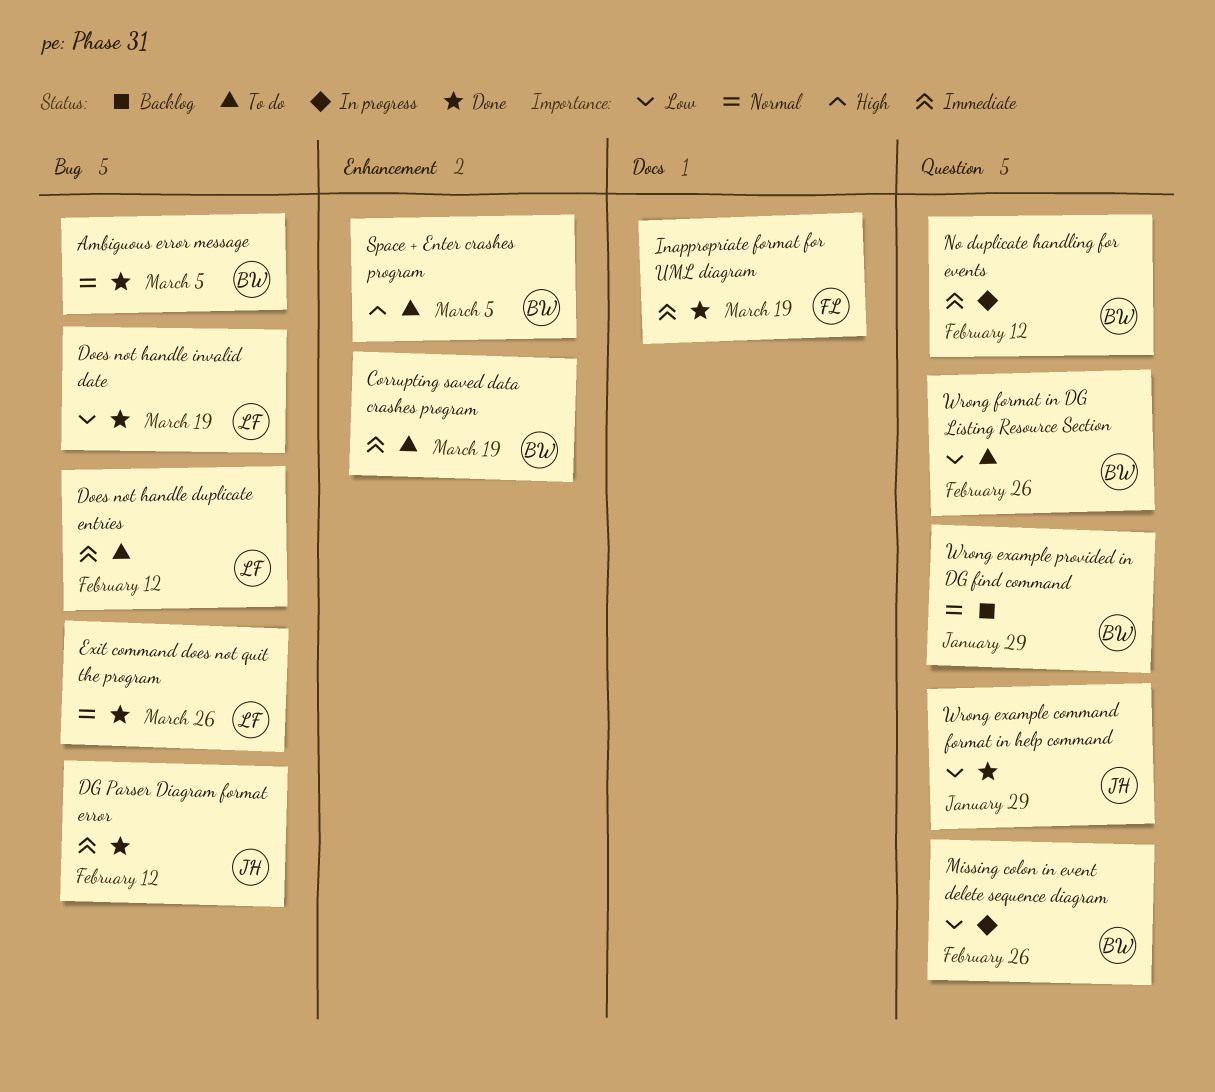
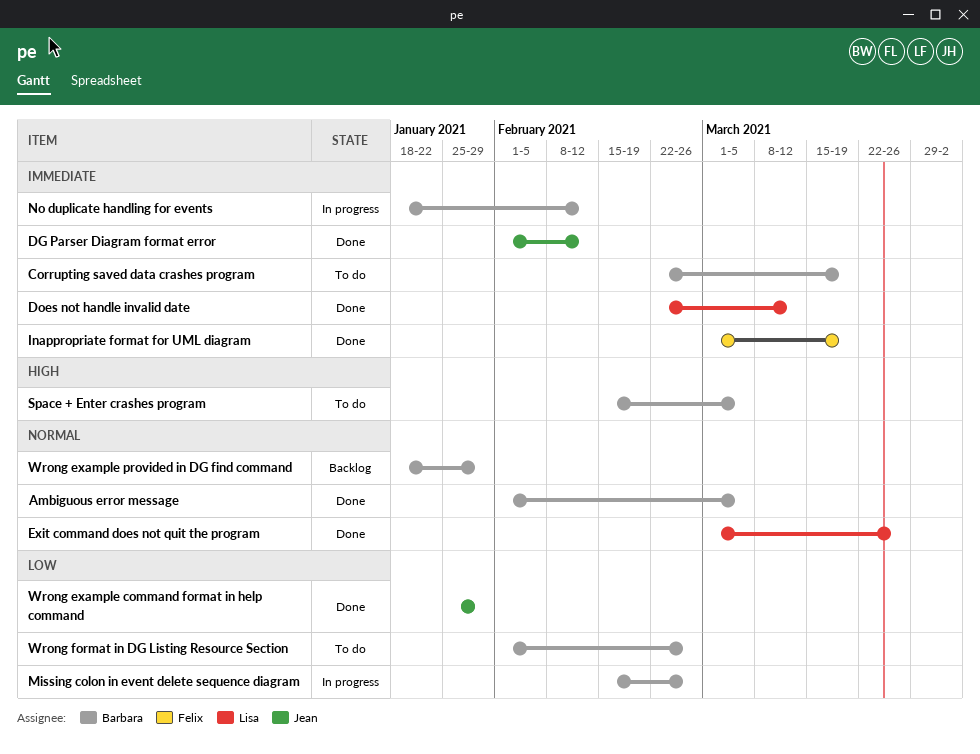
Does not handle duplicate entries: present -> none
Does not handle invalid date, priority: Low -> Immediate
Does not handle invalid date, due: Mar 19 -> Mar 12

